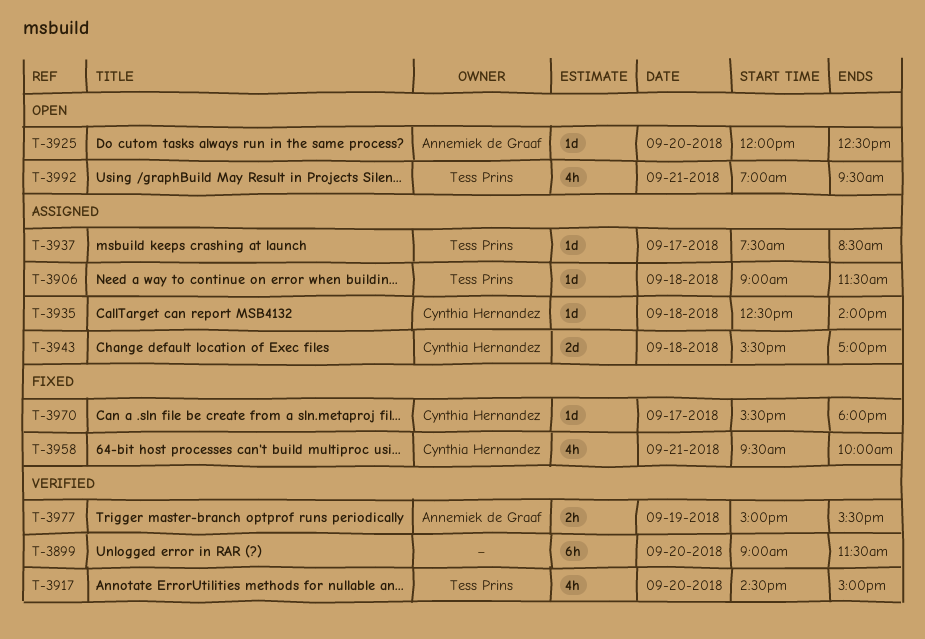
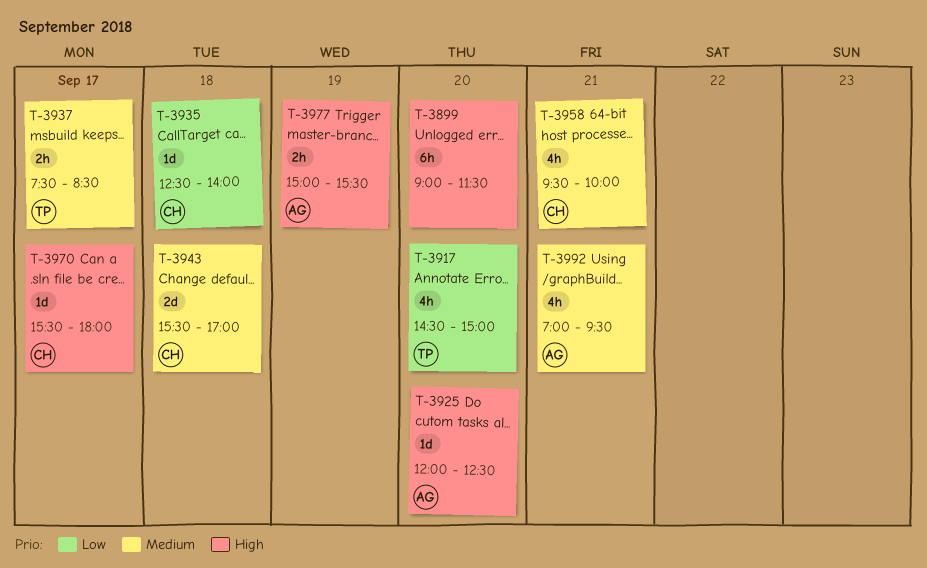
T-3906: present -> none
T-3937, estimate: 1d -> 2h
T-3992, owner: Tess Prins -> Annemiek de Graaf

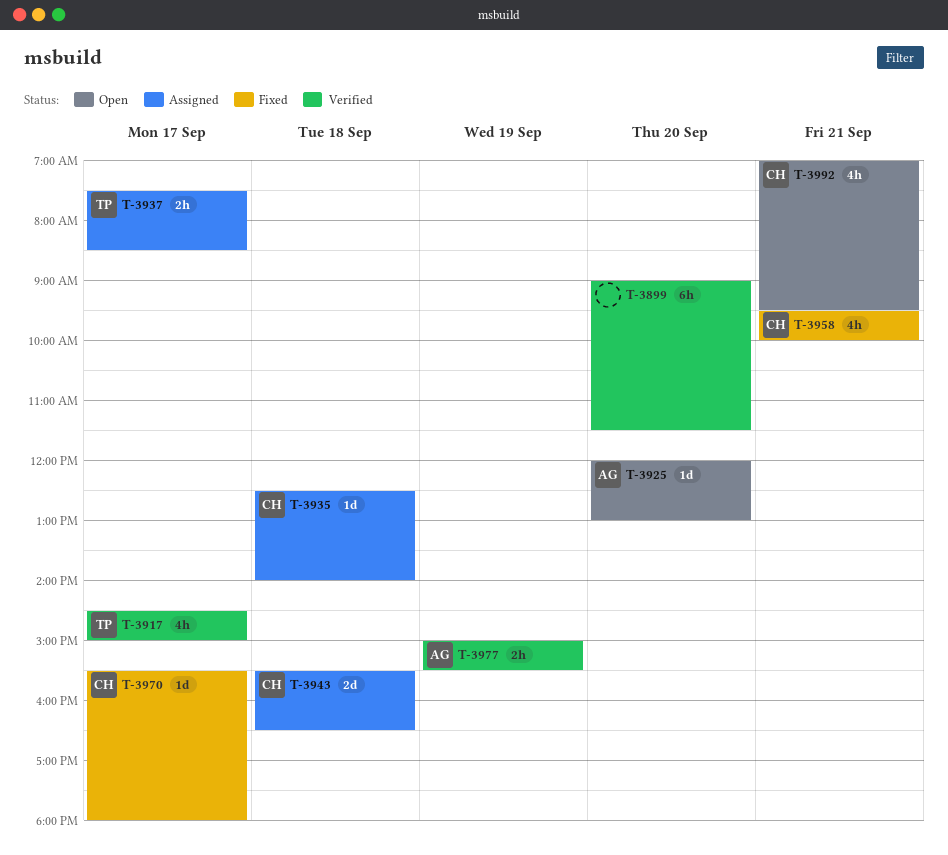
T-3917, day: Sep 20 -> Sep 17
T-3925, ends: 12:30 -> 13:00
T-3943, ends: 17:00 -> 16:30
T-3992, owner: AG -> CH

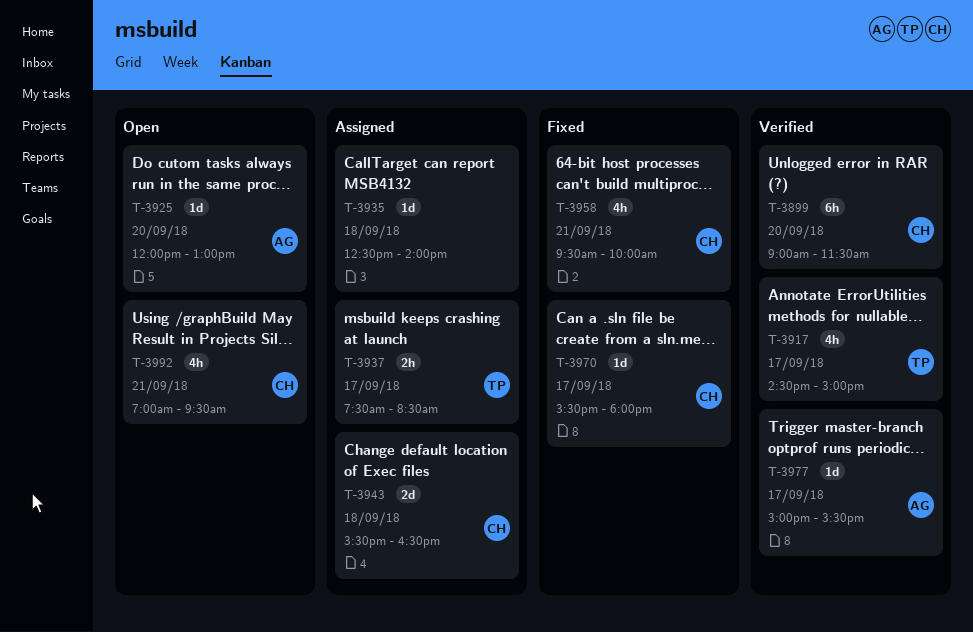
T-3899, owner: none -> CH
T-3935, owner: CH -> none
T-3977, estimate: 2h -> 1d
T-3977, day: Sep 19 -> Sep 17

